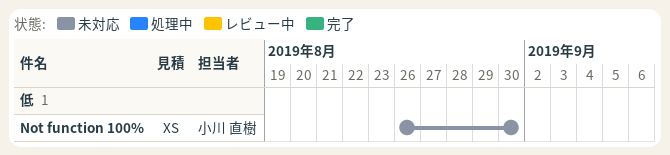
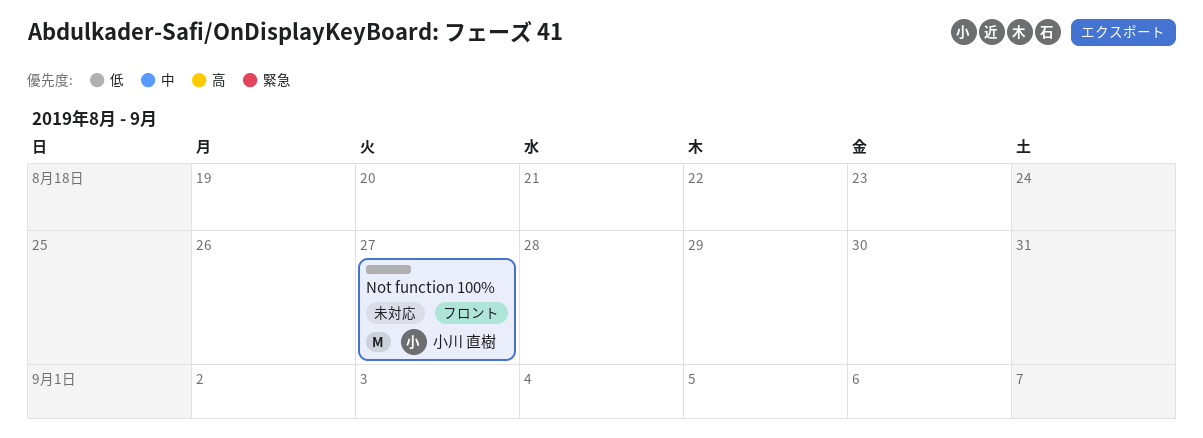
Not function 100%, estimate: XS -> M
Not function 100%, due: Aug 30 -> Aug 27

